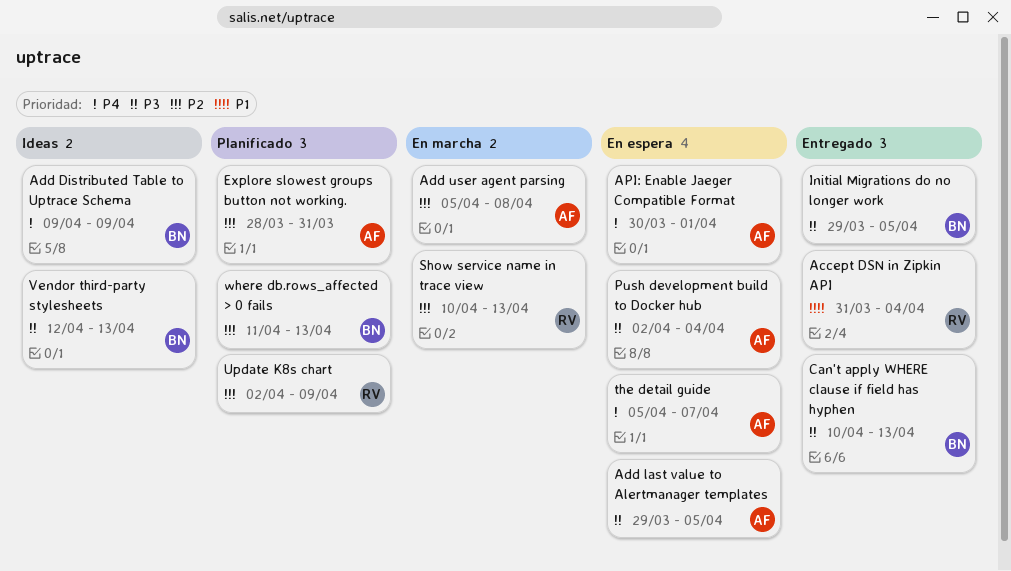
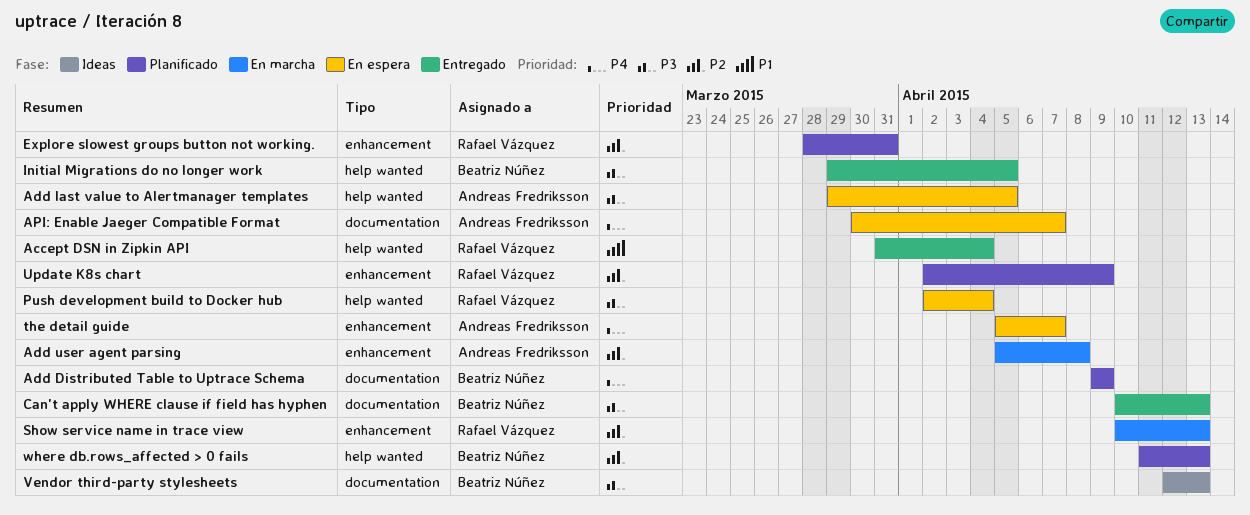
Add Distributed Table to Uptrace Schema, status: Ideas -> Planificado
API: Enable Jaeger Compatible Format, due: Apr 1 -> Apr 7
Explore slowest groups button not working., owner: Andreas Fredriksson -> Rafael Vázquez
Push development build to Docker hub, owner: Andreas Fredriksson -> Rafael Vázquez

